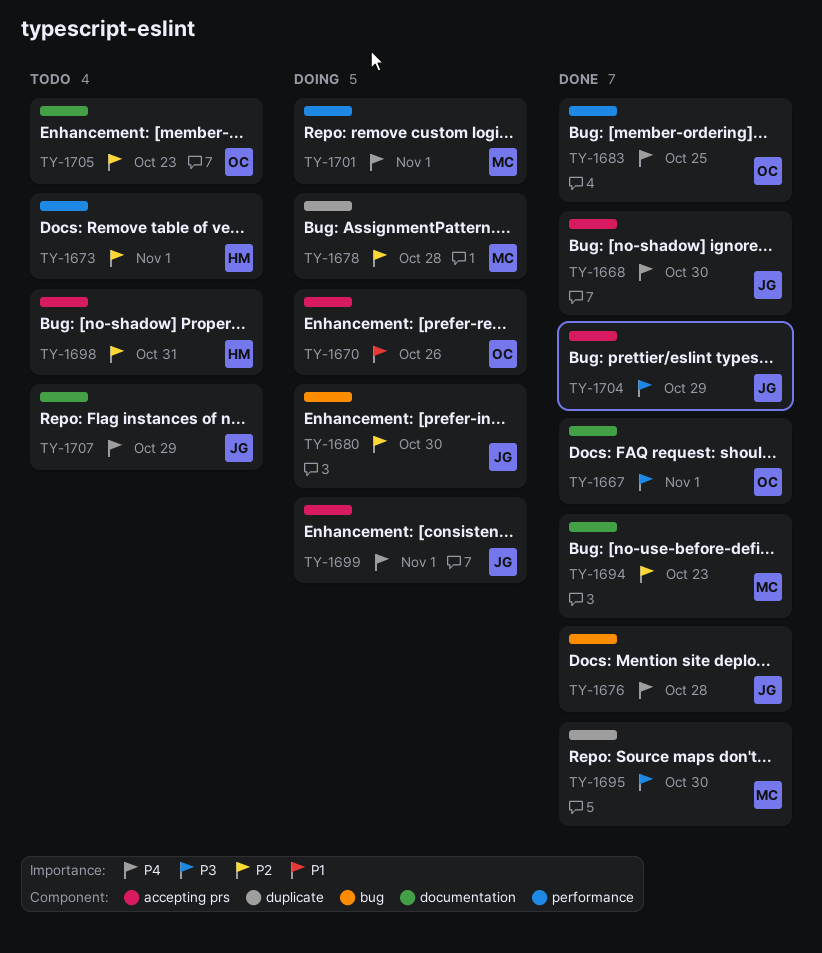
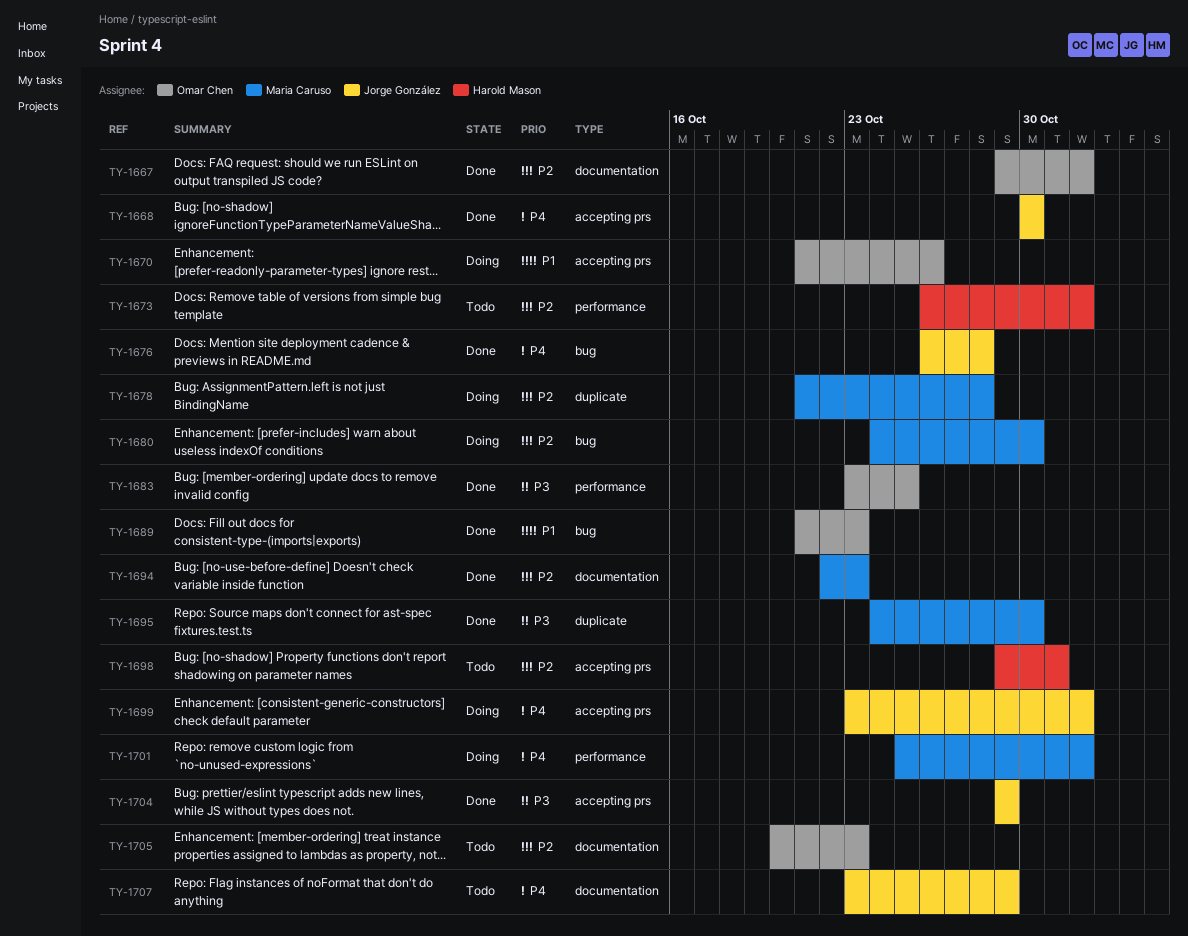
TY-1667, priority: P3 -> P2
TY-1680, owner: Jorge González -> Maria Caruso
TY-1683, priority: P4 -> P3
TY-1689: none -> present

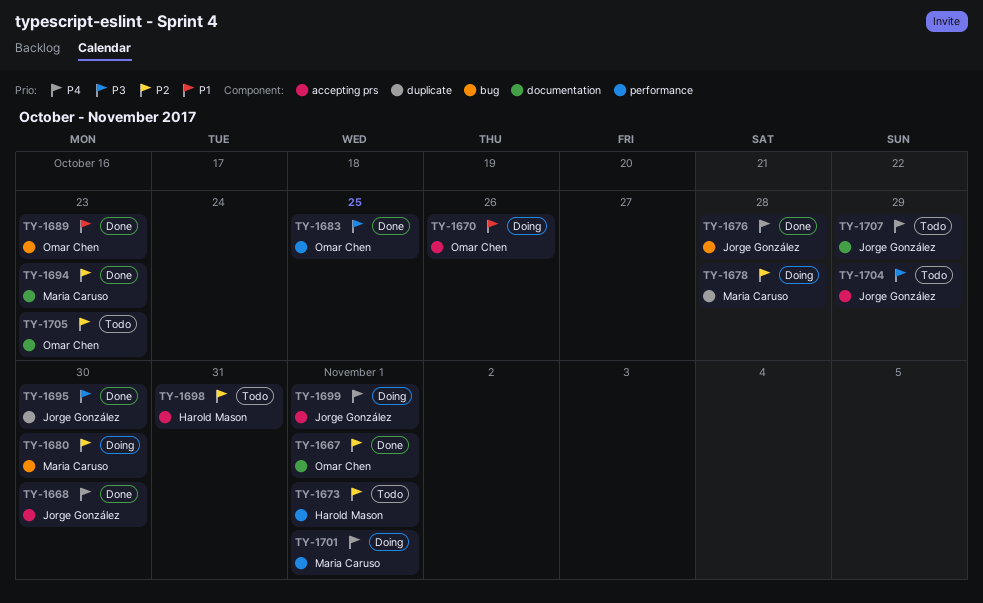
TY-1695, owner: Maria Caruso -> Jorge González
TY-1704, status: Done -> Todo

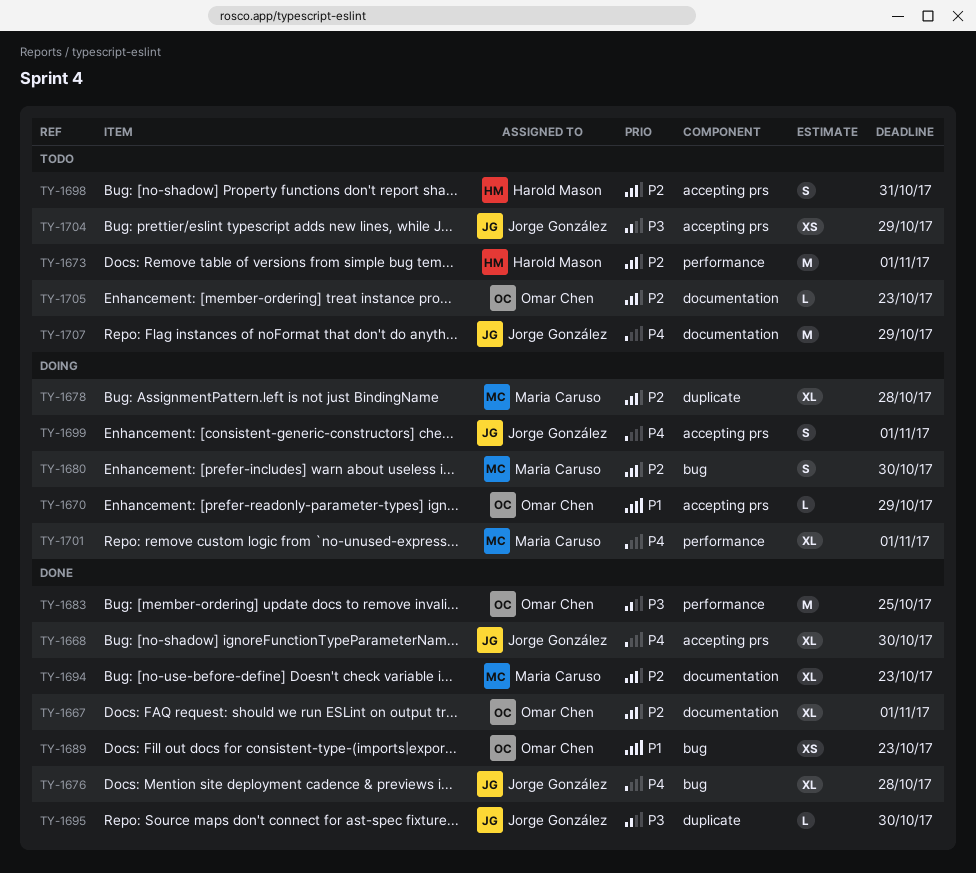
TY-1670, due: Oct 26 -> Oct 29

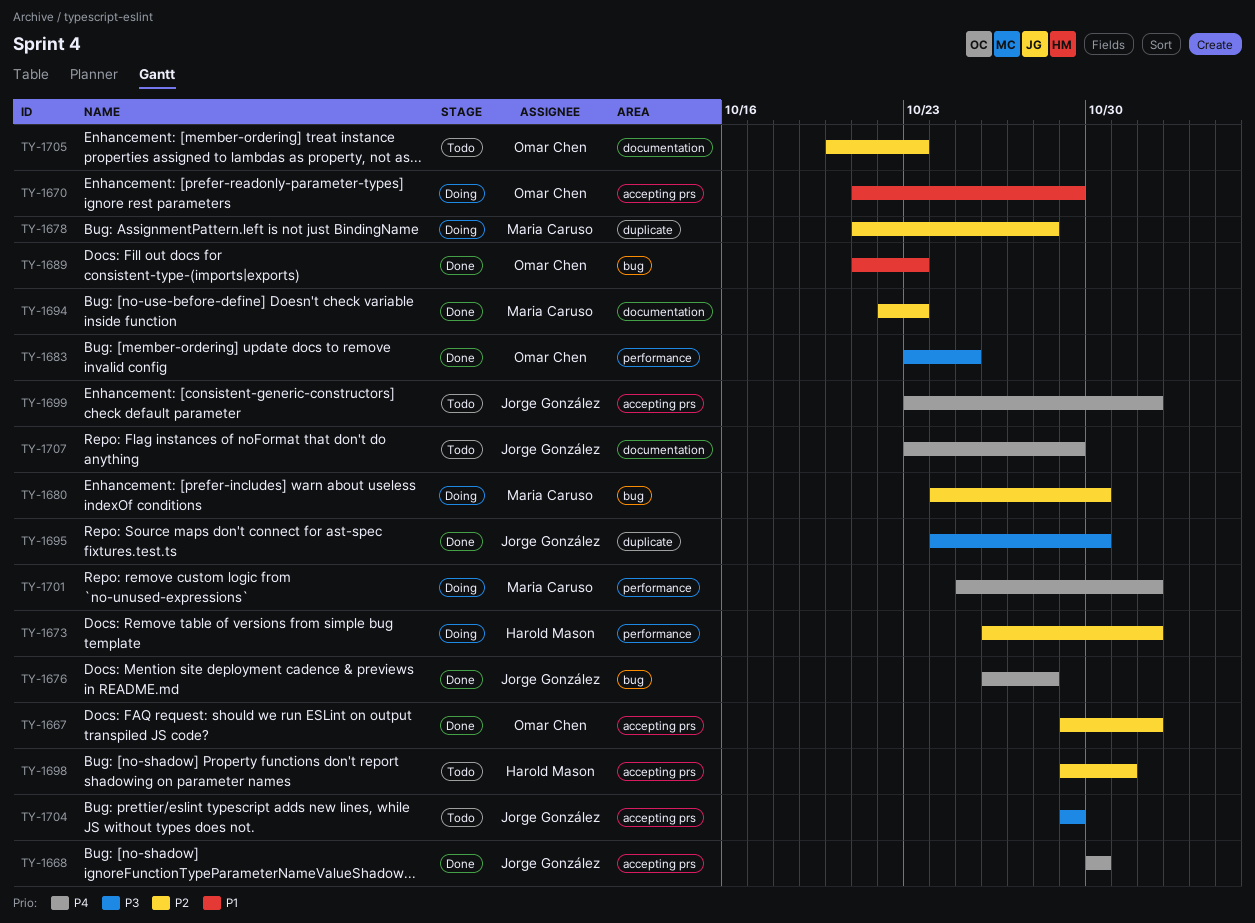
TY-1667, label: documentation -> accepting prs
TY-1673, status: Todo -> Doing
TY-1699, status: Doing -> Todo

